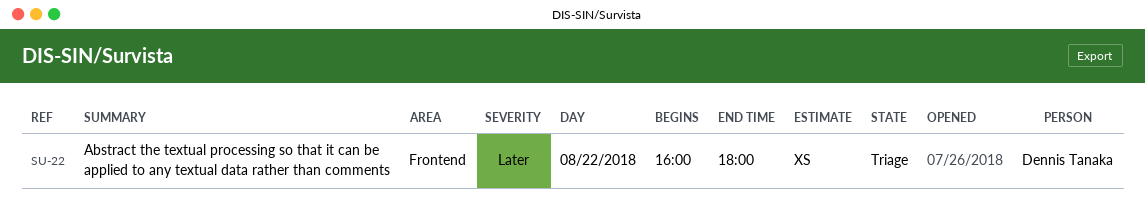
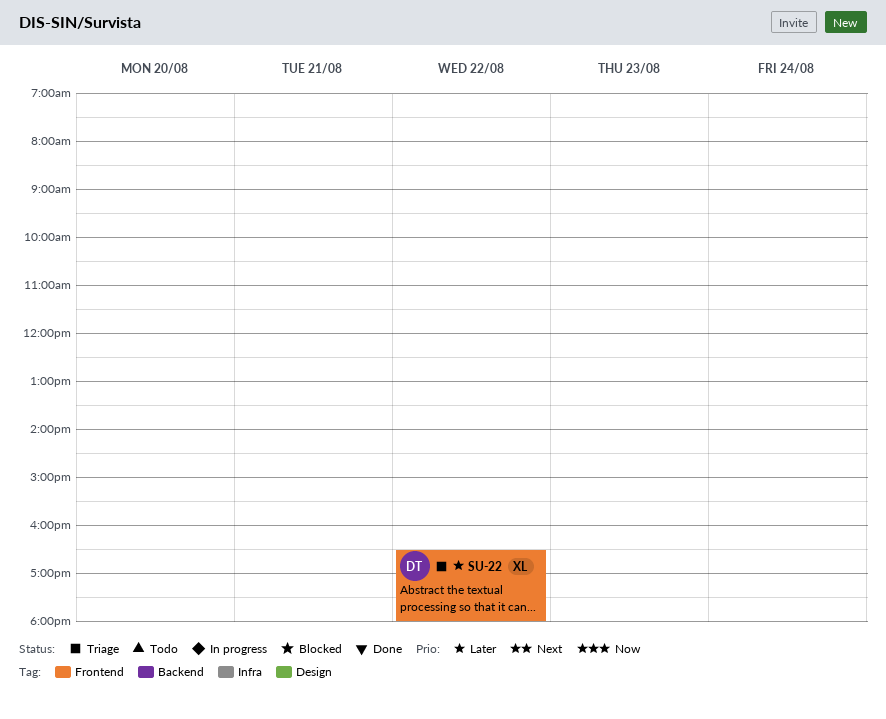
SU-22, estimate: XS -> XL
SU-22, begins: 16:00 -> 16:30

